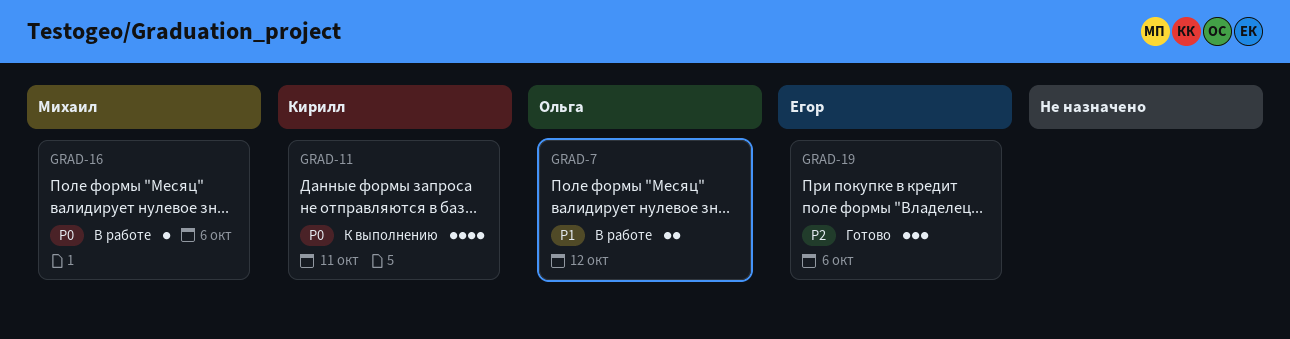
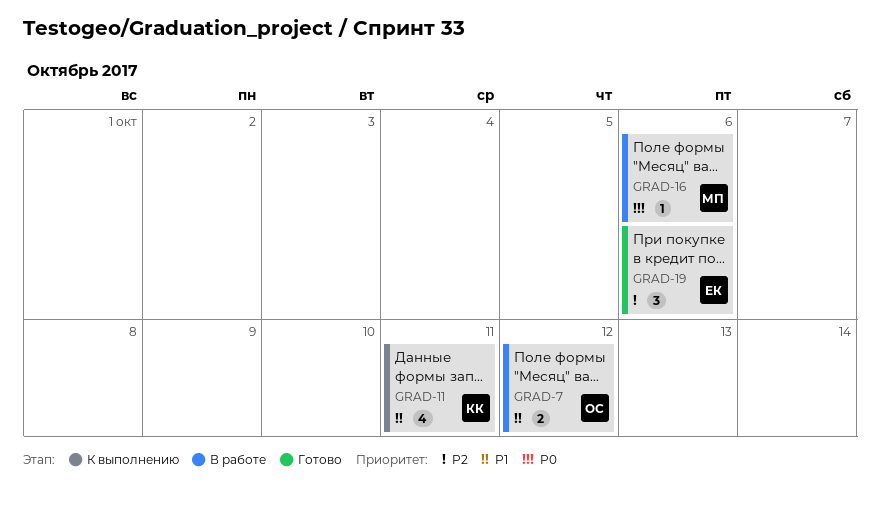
GRAD-11, priority: P0 -> P1

